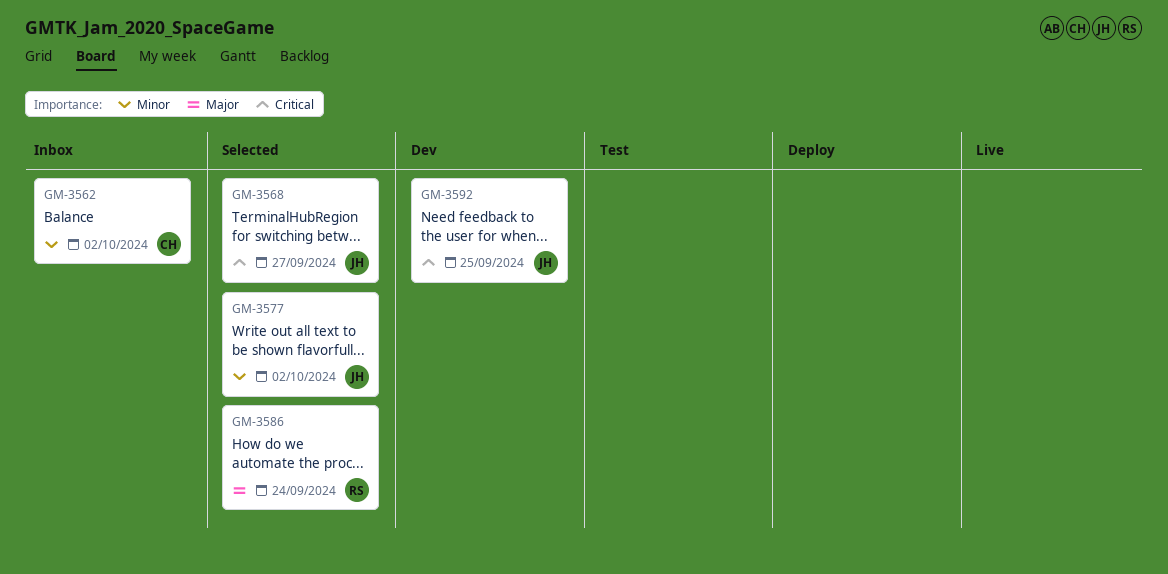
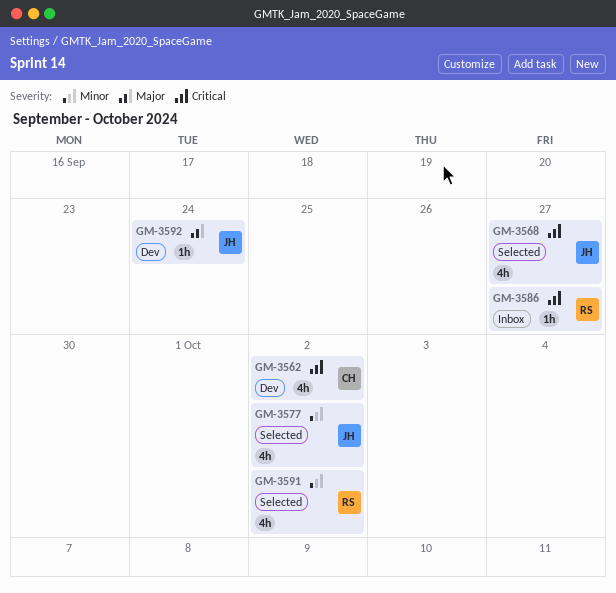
GM-3562, status: Inbox -> Dev
GM-3562, priority: Minor -> Critical
GM-3586, status: Selected -> Inbox
GM-3586, priority: Major -> Critical
GM-3586, due: Sep 24 -> Sep 27
GM-3591: none -> present
GM-3592, priority: Critical -> Major
GM-3592, due: Sep 25 -> Sep 24

